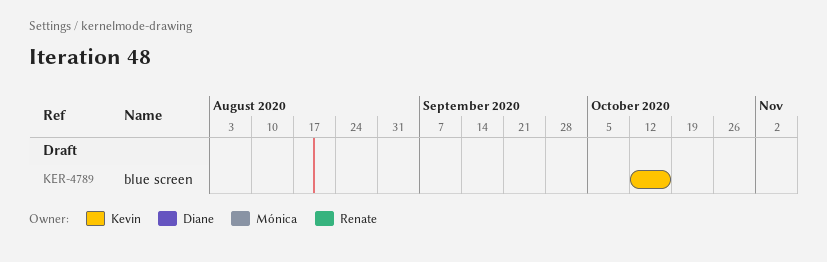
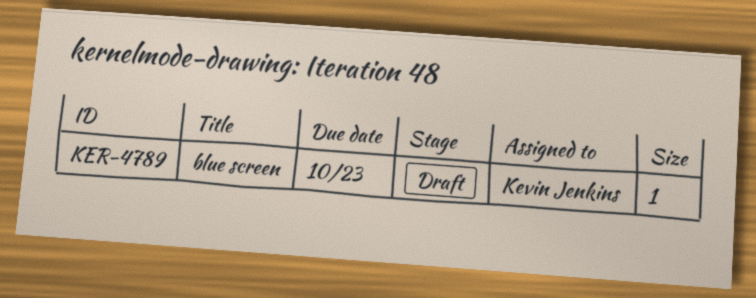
KER-4789, due: Oct 16 -> Oct 23

